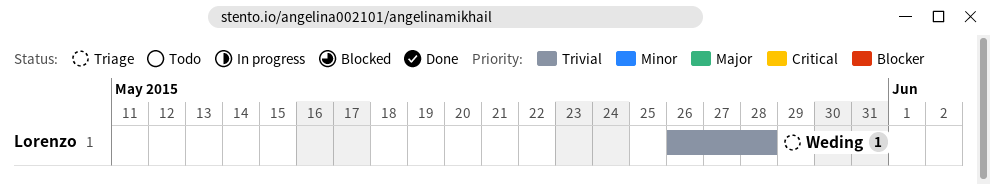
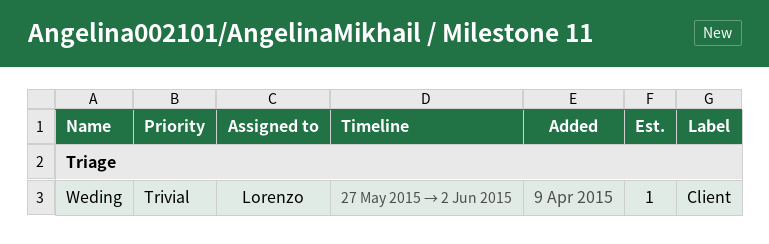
Weding, start: May 26 -> May 27
Weding, due: May 28 -> Jun 2

